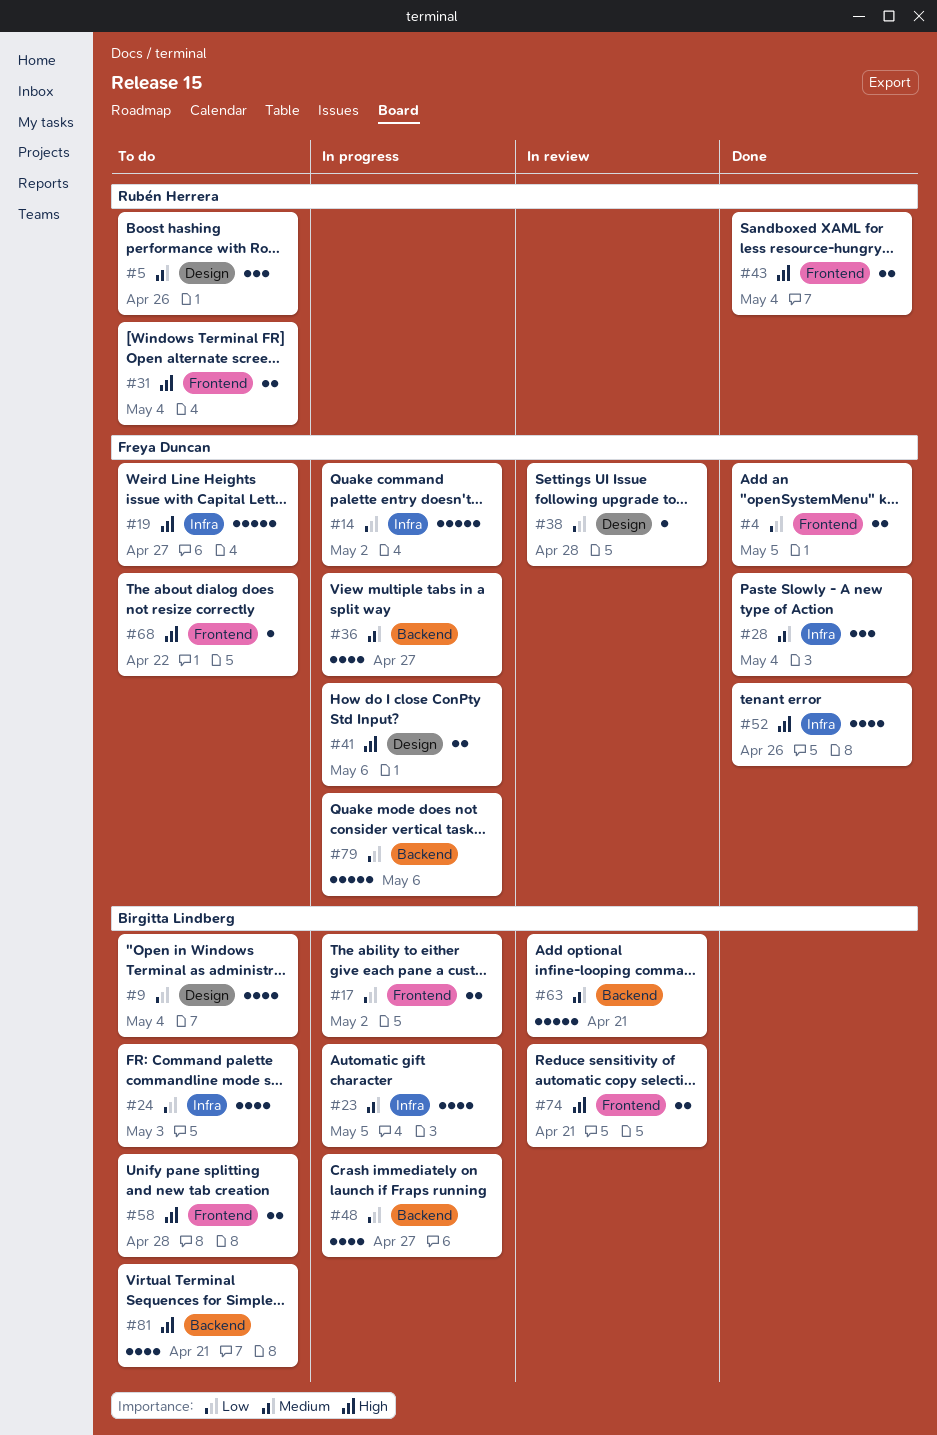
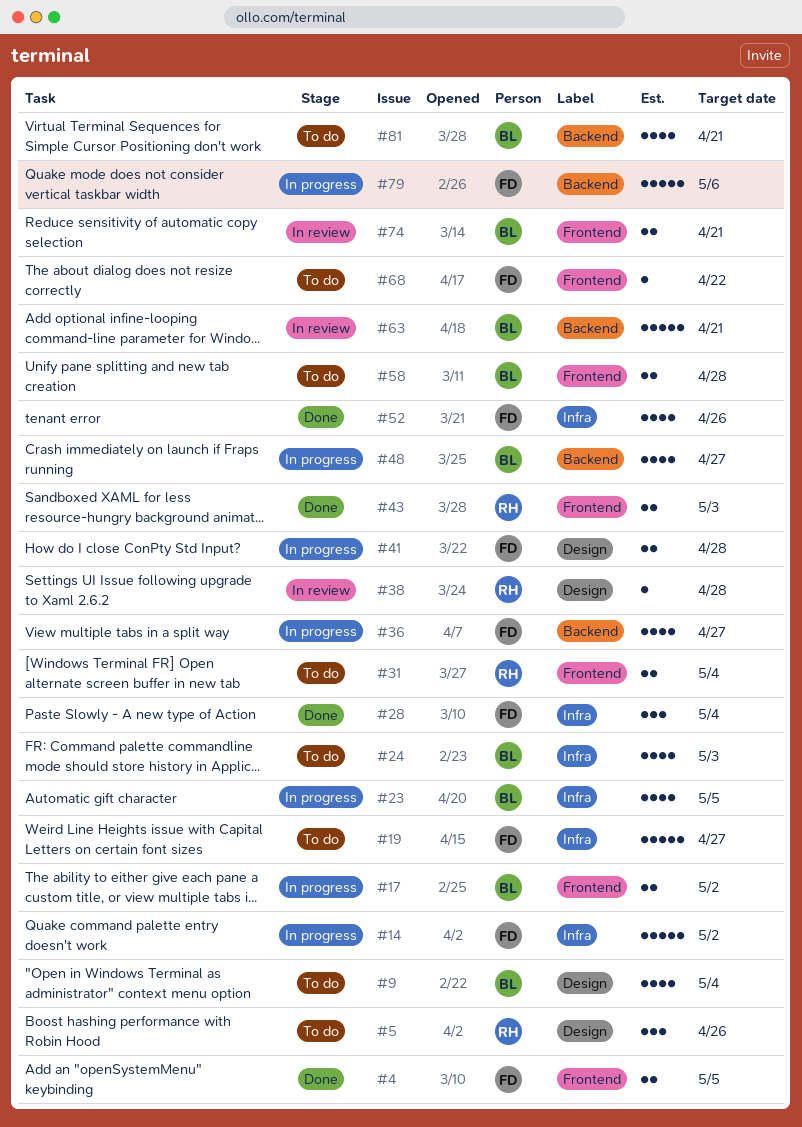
#38, owner: Freya Duncan -> Rubén Herrera
#41, due: May 6 -> Apr 28
#43, due: May 4 -> May 3

